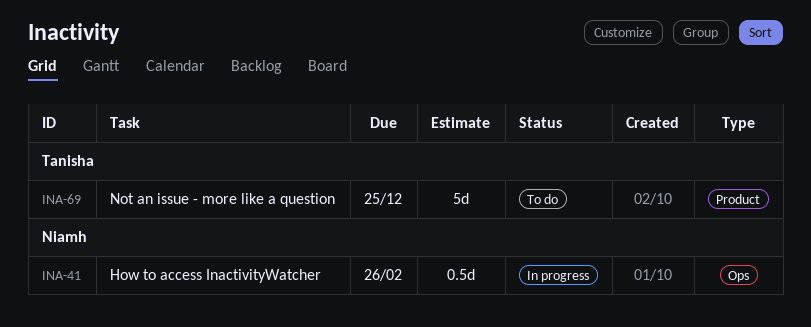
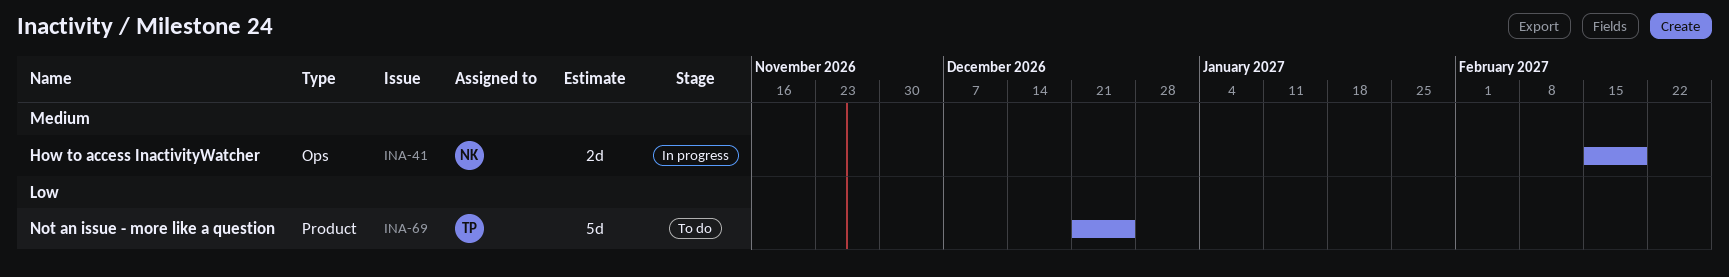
INA-41, estimate: 0.5d -> 2d
INA-41, due: Feb 26 -> Feb 19

